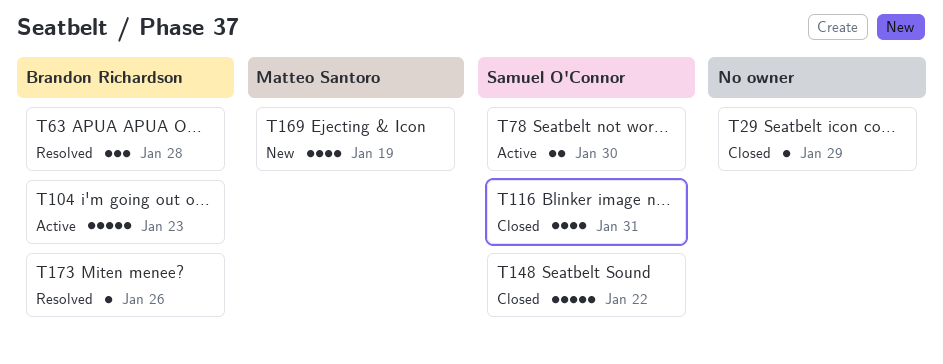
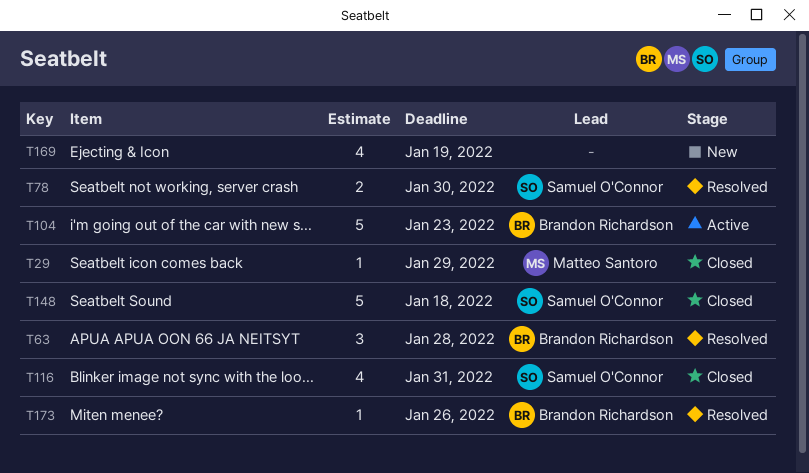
T29, owner: none -> Matteo Santoro
T78, status: Active -> Resolved
T148, due: Jan 22 -> Jan 18
T169, owner: Matteo Santoro -> none

